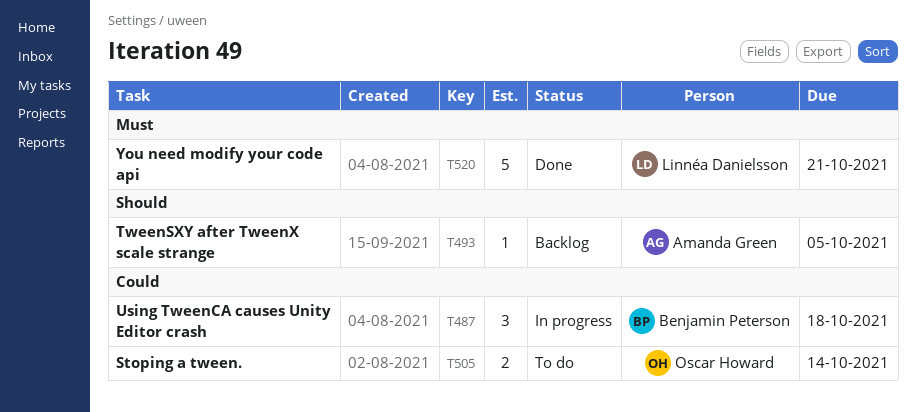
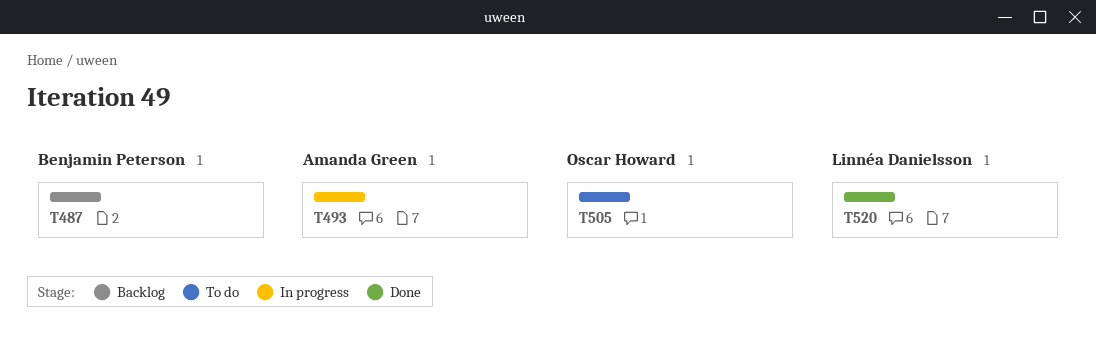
T487, status: In progress -> Backlog
T493, status: Backlog -> In progress

